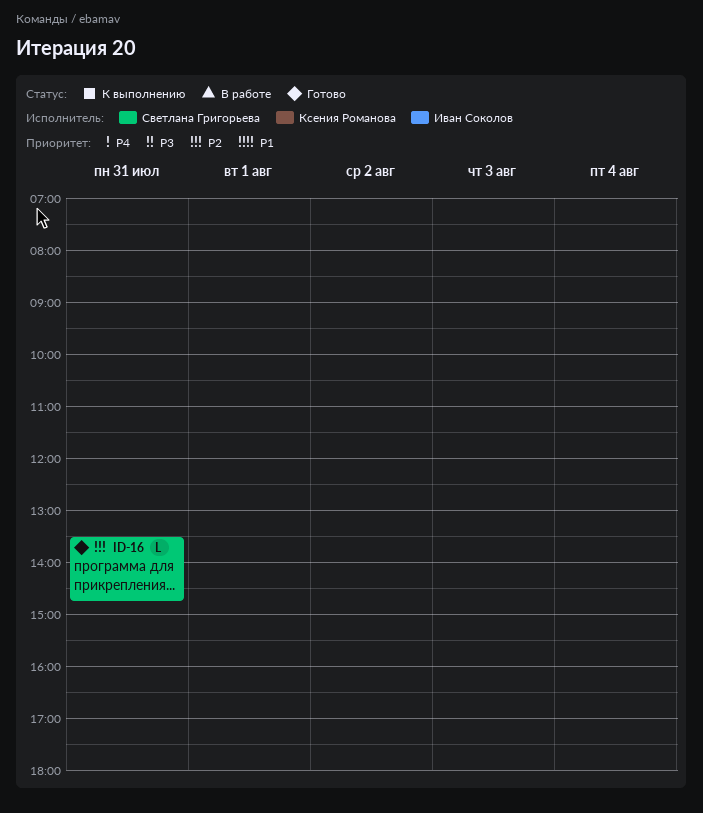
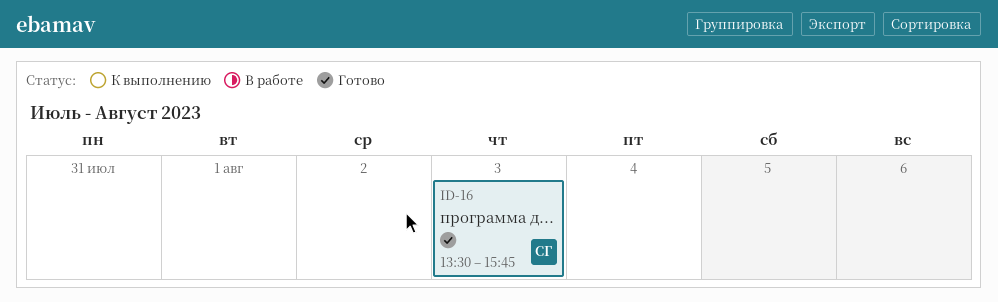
ID-16, day: Jul 31 -> Aug 3
ID-16, ends: 14:45 -> 15:45

